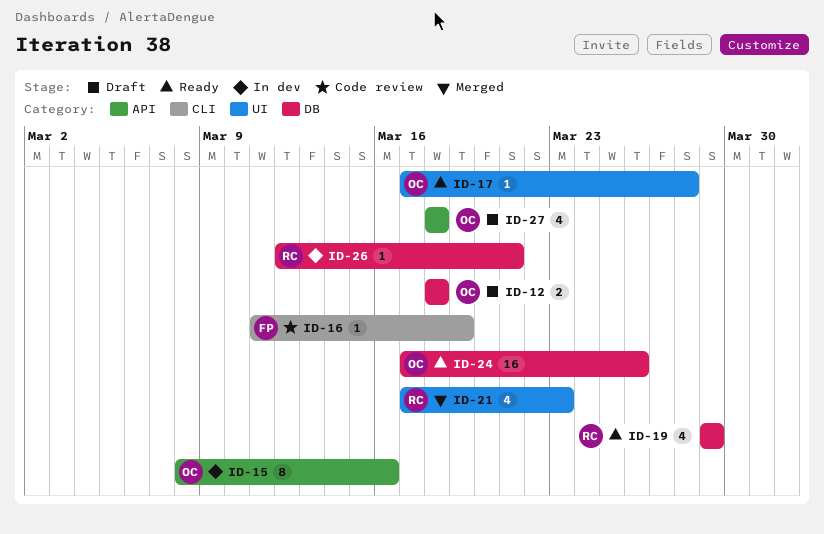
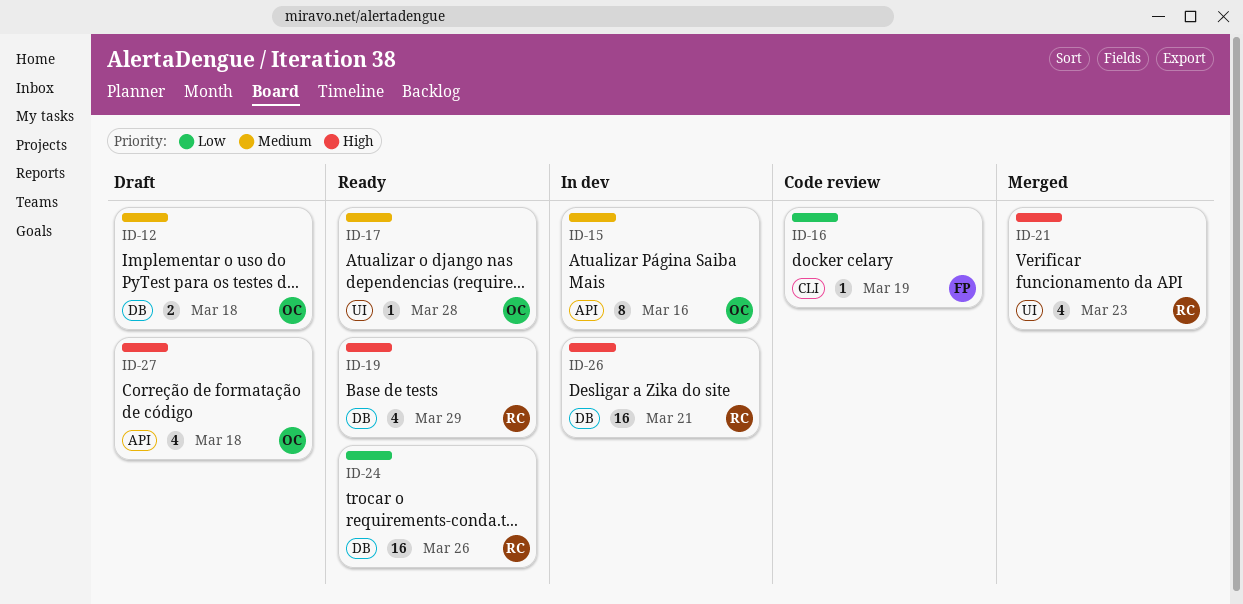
ID-24, owner: OC -> RC
ID-26, estimate: 1 -> 16

